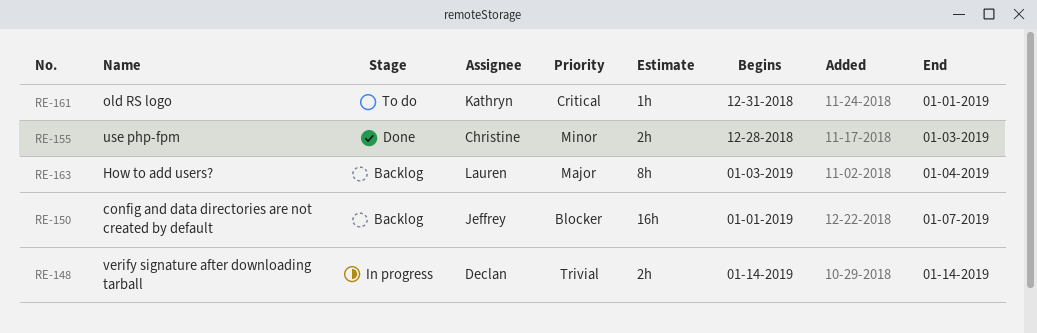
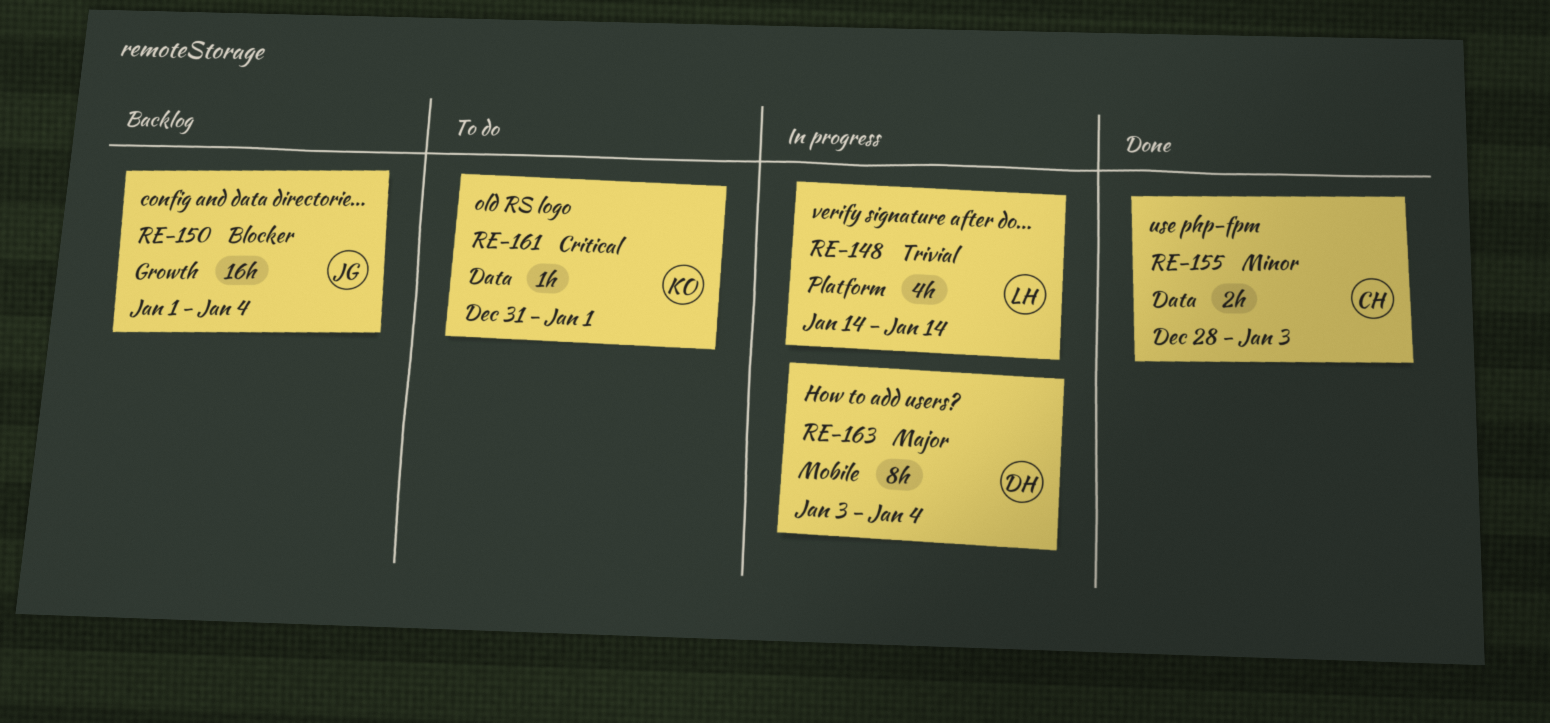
RE-148, owner: Declan -> Lauren
RE-148, estimate: 2h -> 4h
RE-150, due: Jan 7 -> Jan 4
RE-163, status: Backlog -> In progress
RE-163, owner: Lauren -> Declan

